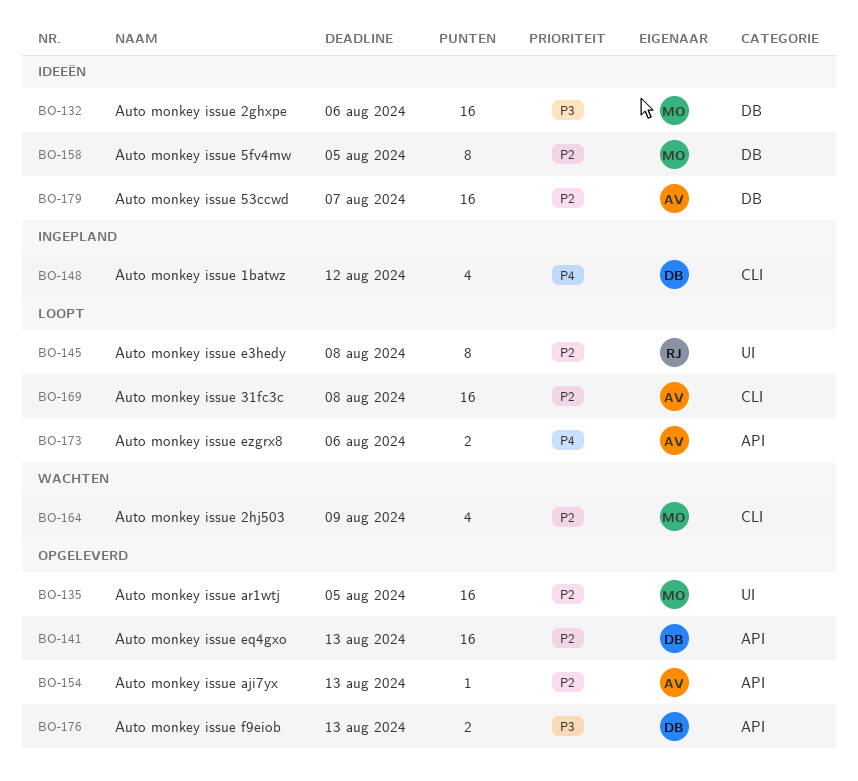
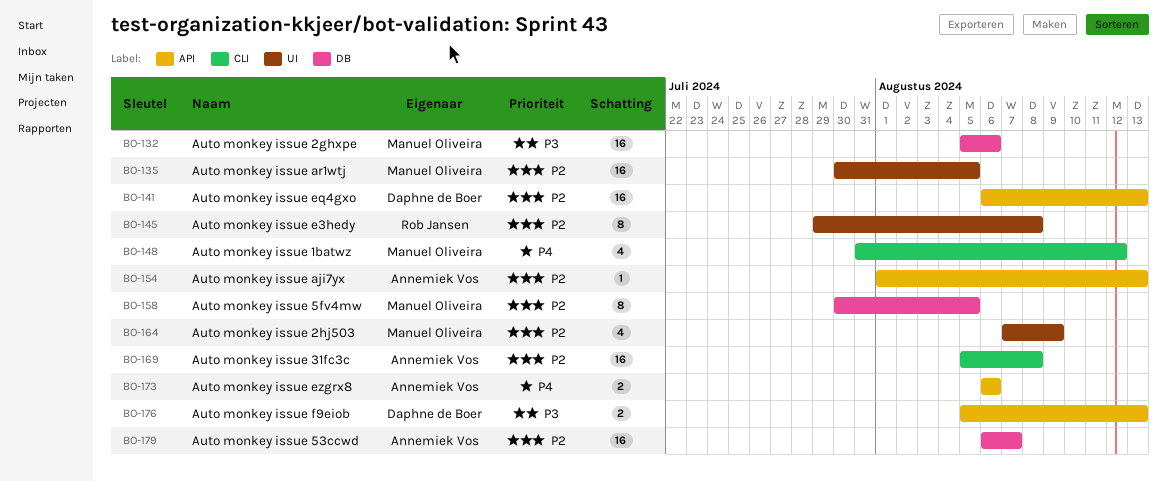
BO-148, owner: Daphne de Boer -> Manuel Oliveira
BO-164, label: CLI -> UI

